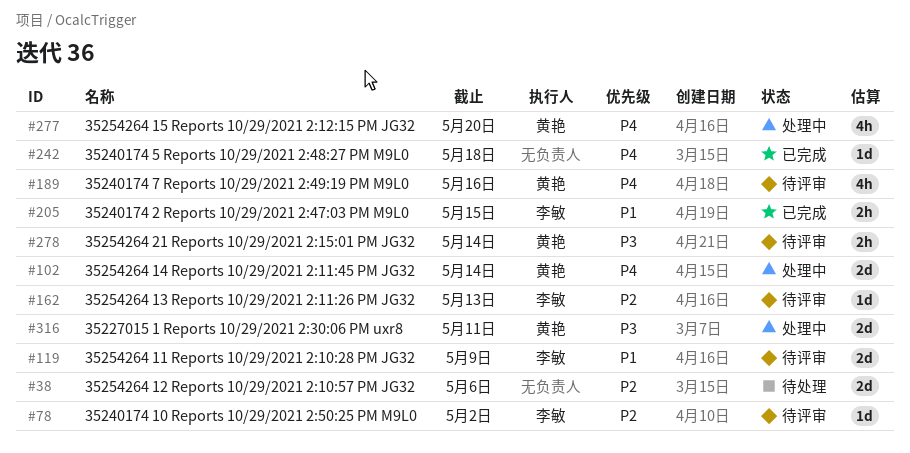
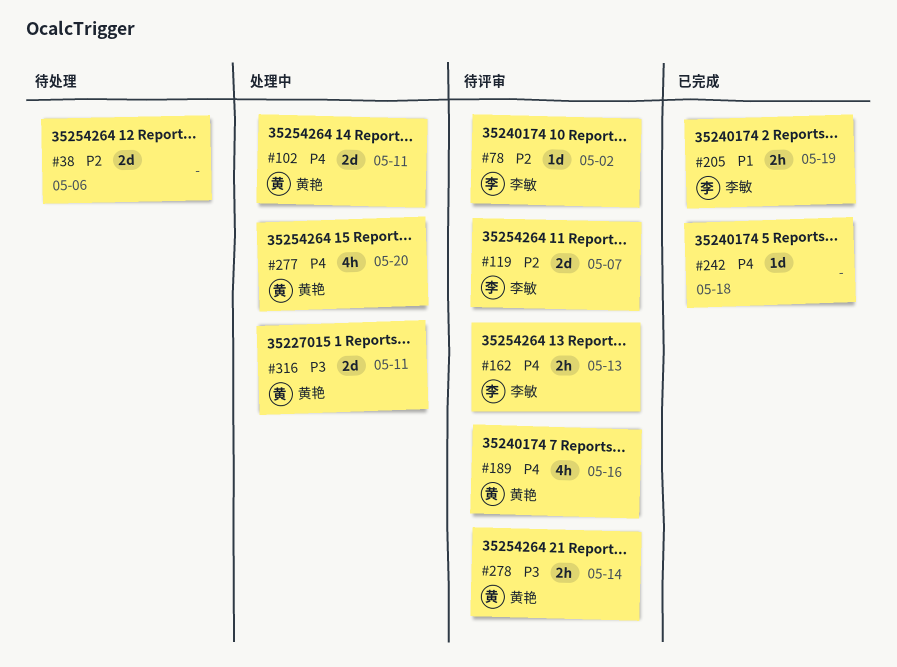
#102, due: May 14 -> May 11
#119, priority: P1 -> P2
#119, due: May 9 -> May 7
#162, priority: P2 -> P4
#162, estimate: 1d -> 2h
#205, due: May 15 -> May 19

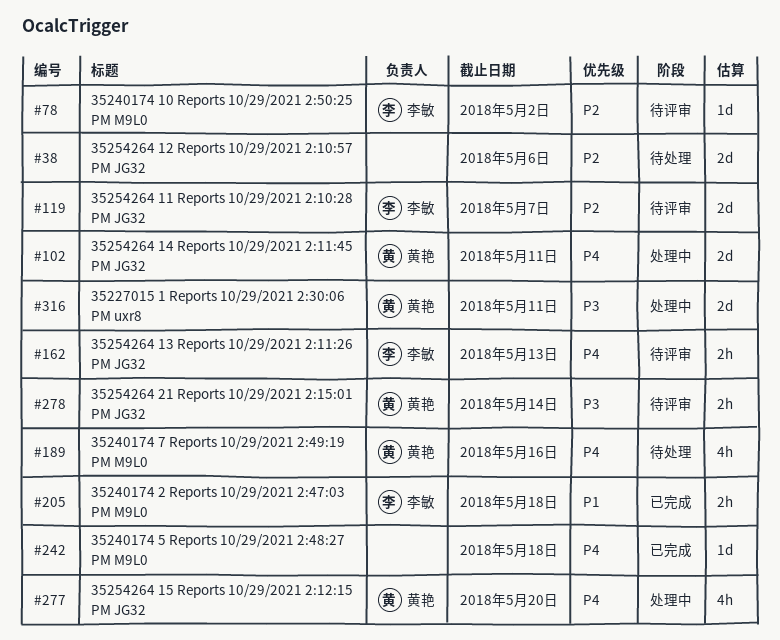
#189, status: 待评审 -> 待处理
#205, due: May 19 -> May 18

